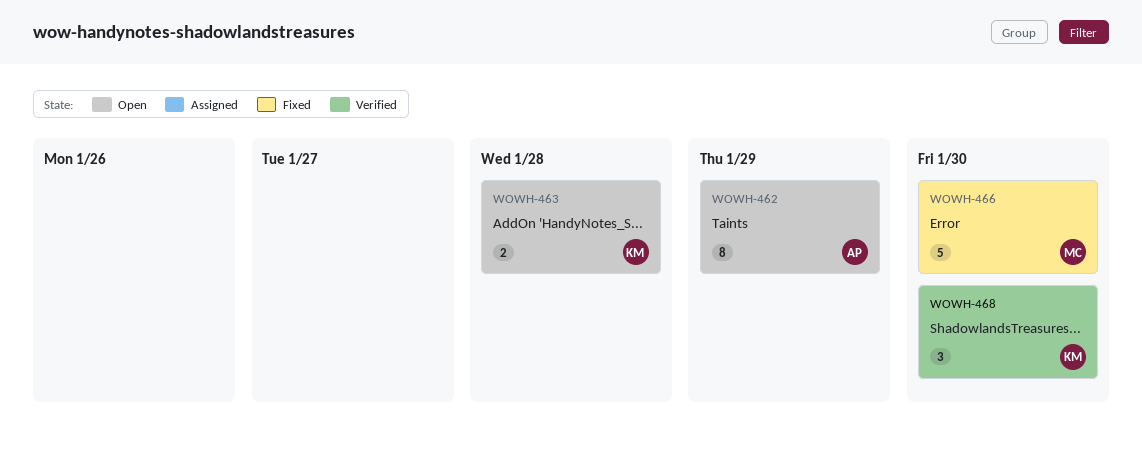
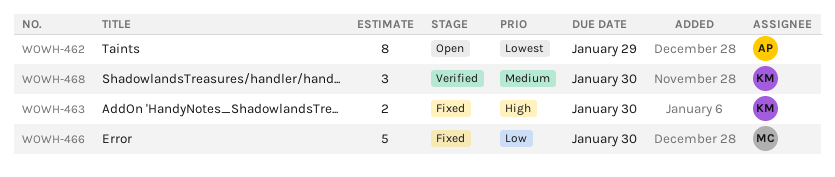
WOWH-463, status: Open -> Fixed
WOWH-463, due: Jan 28 -> Jan 30

